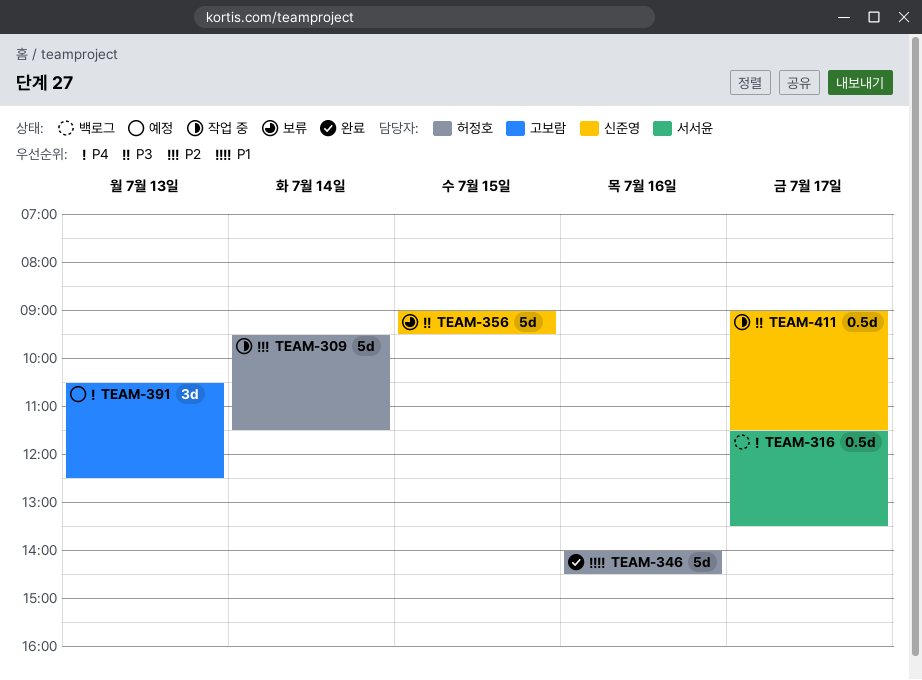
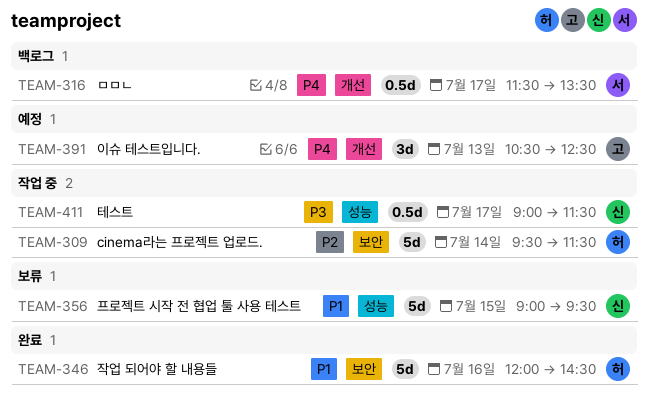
TEAM-346, begins: 14:00 -> 12:00
TEAM-356, priority: P3 -> P1

